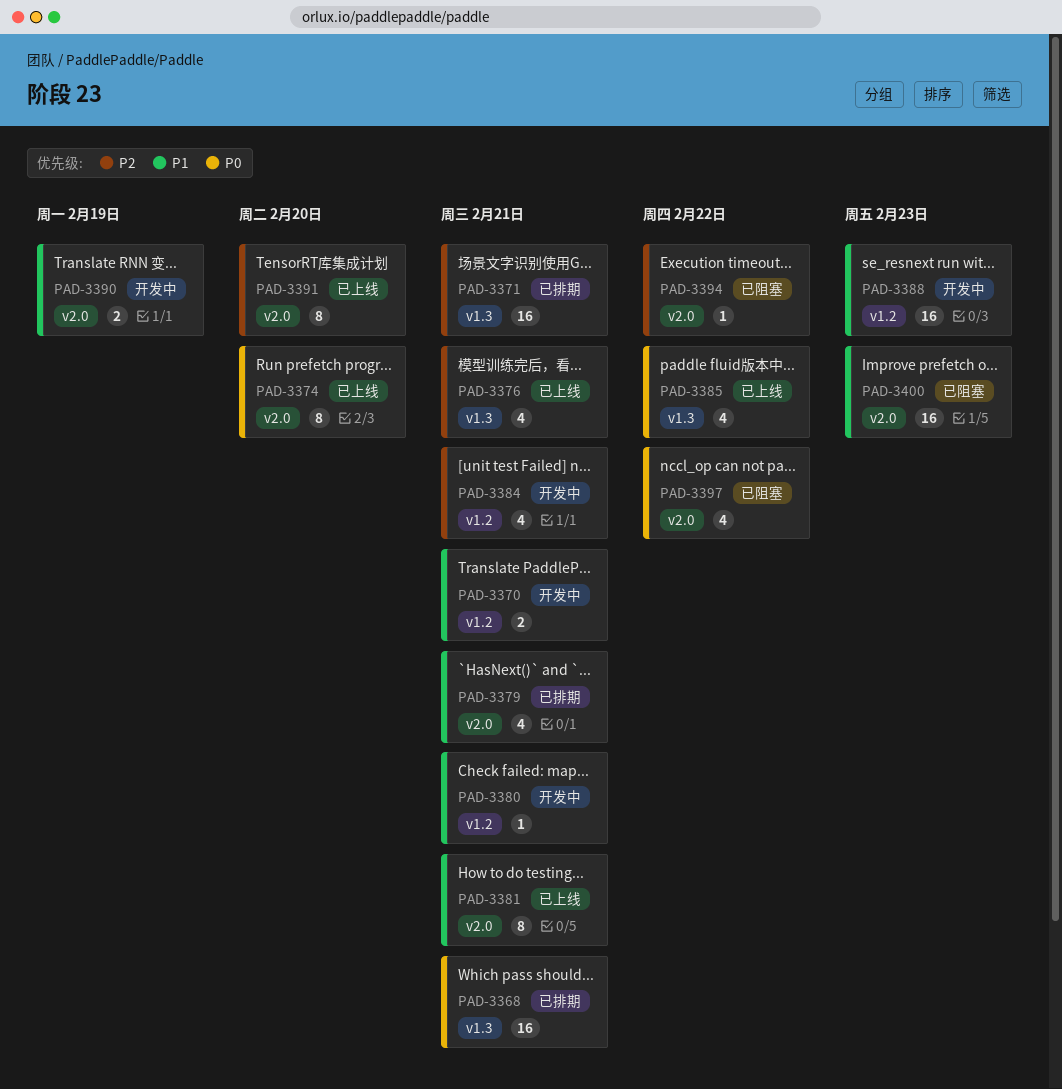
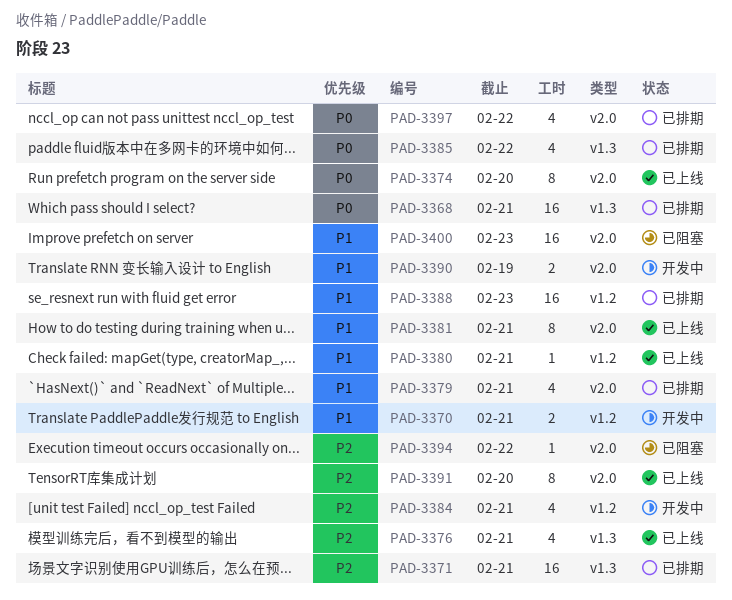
PAD-3380, status: 开发中 -> 已上线
PAD-3385, status: 已上线 -> 已排期
PAD-3388, status: 开发中 -> 已排期
PAD-3397, status: 已阻塞 -> 已排期

